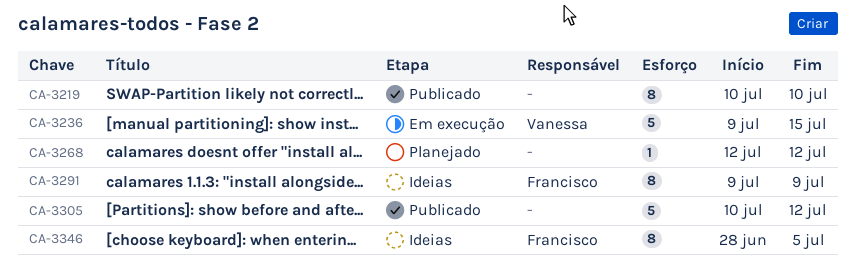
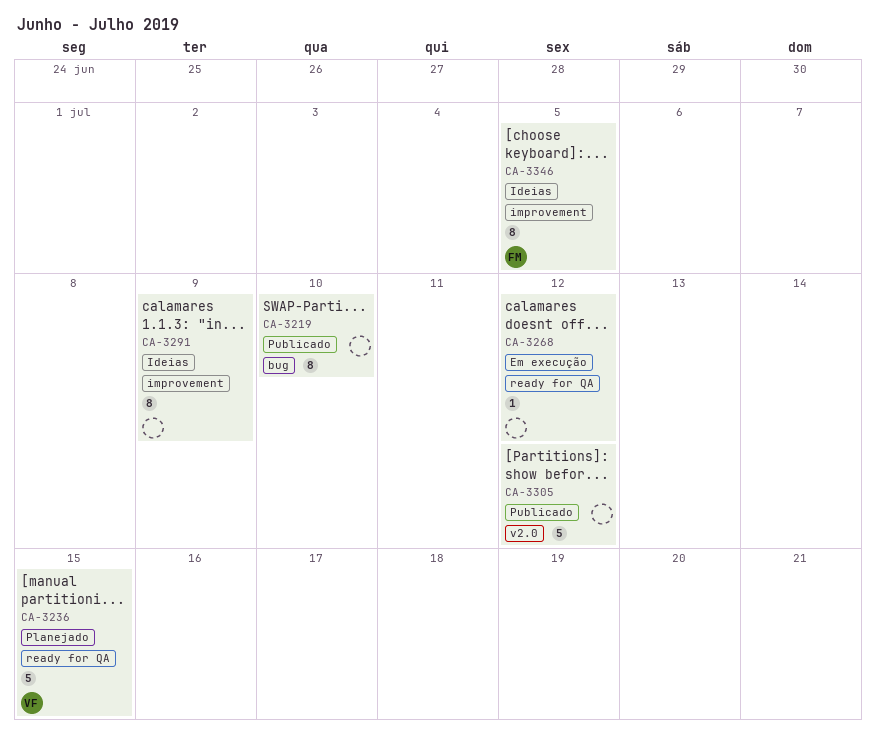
CA-3236, status: Em execução -> Planejado
CA-3268, status: Planejado -> Em execução
CA-3291, owner: Francisco -> none

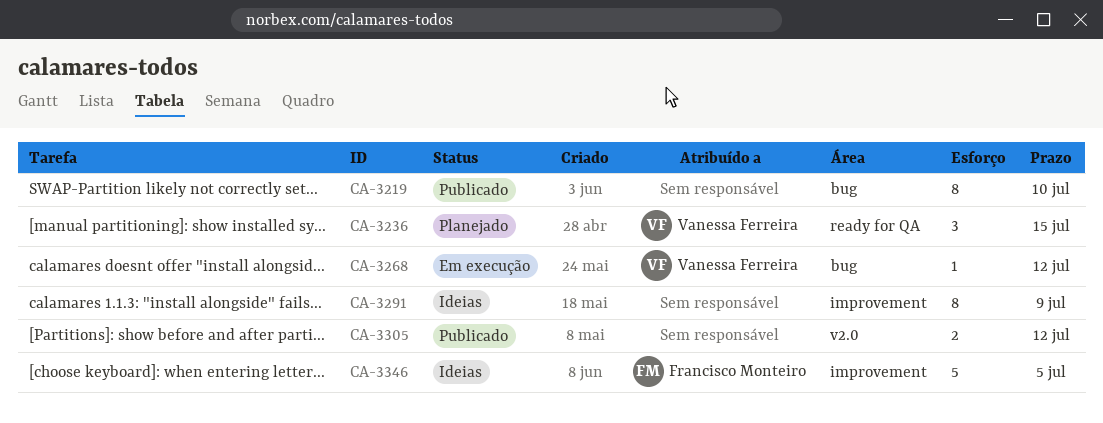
CA-3236, estimate: 5 -> 3
CA-3268, owner: none -> Vanessa Ferreira
CA-3268, label: ready for QA -> bug
CA-3305, estimate: 5 -> 2
CA-3346, estimate: 8 -> 5

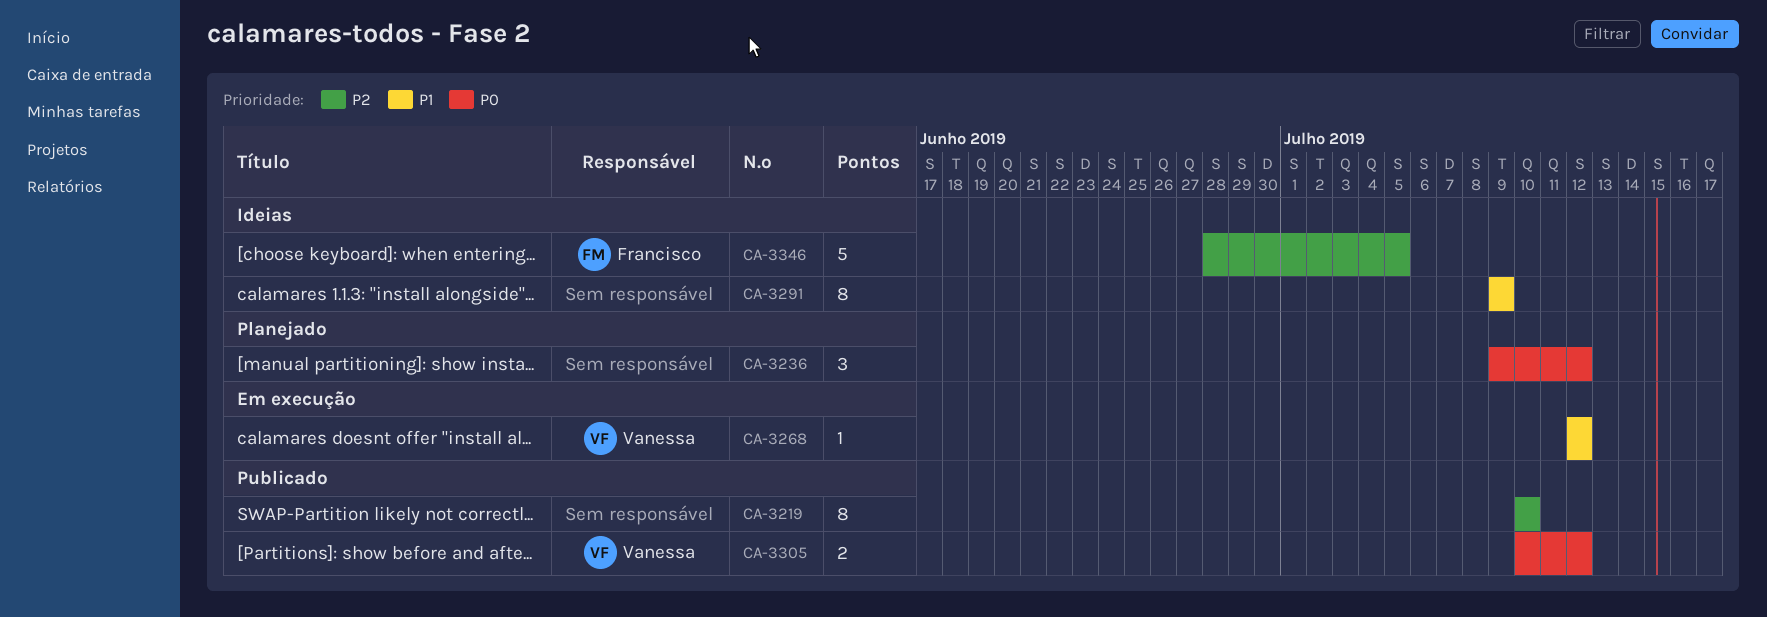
CA-3236, owner: Vanessa Ferreira -> none
CA-3236, due: Jul 15 -> Jul 12
CA-3305, owner: none -> Vanessa Ferreira

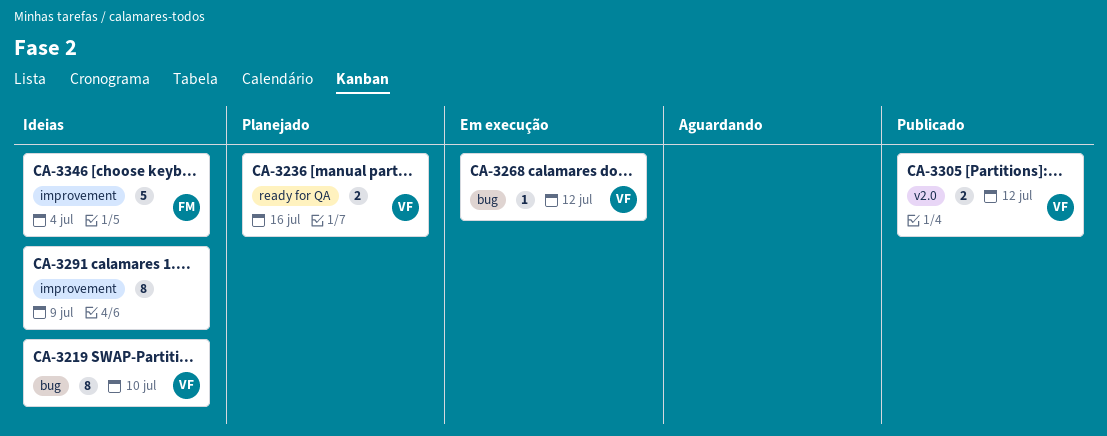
CA-3219, status: Publicado -> Ideias
CA-3219, owner: none -> Vanessa
CA-3236, owner: none -> Vanessa
CA-3236, estimate: 3 -> 2
CA-3236, due: Jul 12 -> Jul 16
CA-3346, due: Jul 5 -> Jul 4

